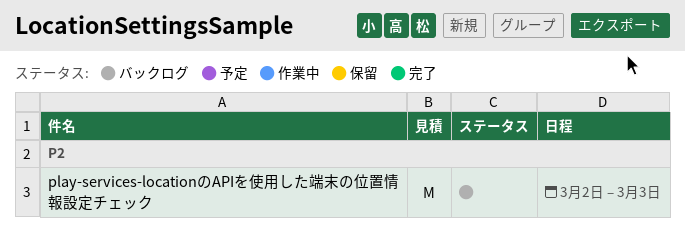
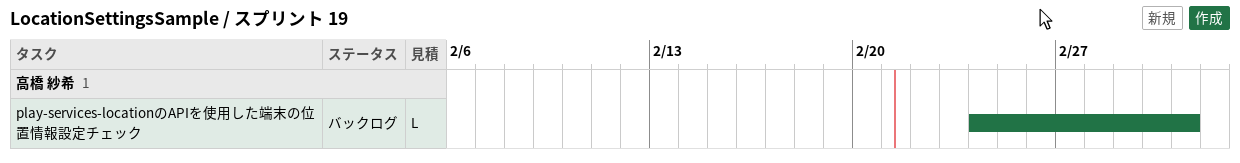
play-services-locationのAPIを使用した端末の位置情報設定チェック, estimate: M -> L
play-services-locationのAPIを使用した端末の位置情報設定チェック, start: Mar 2 -> Feb 24

